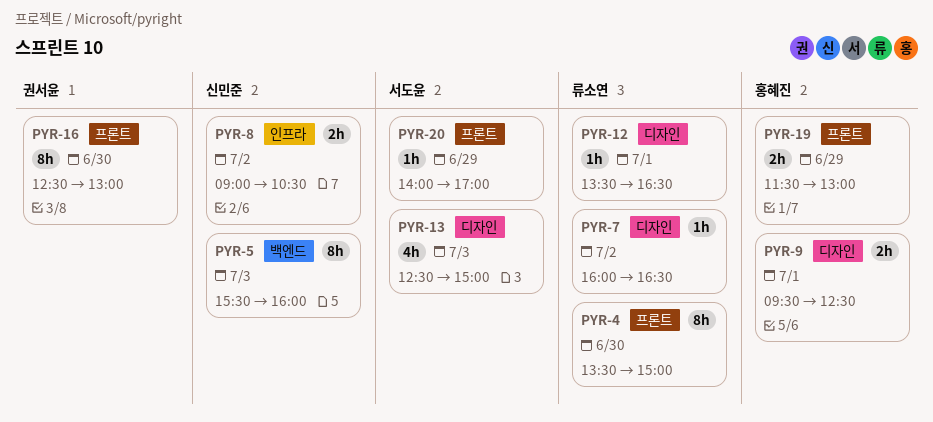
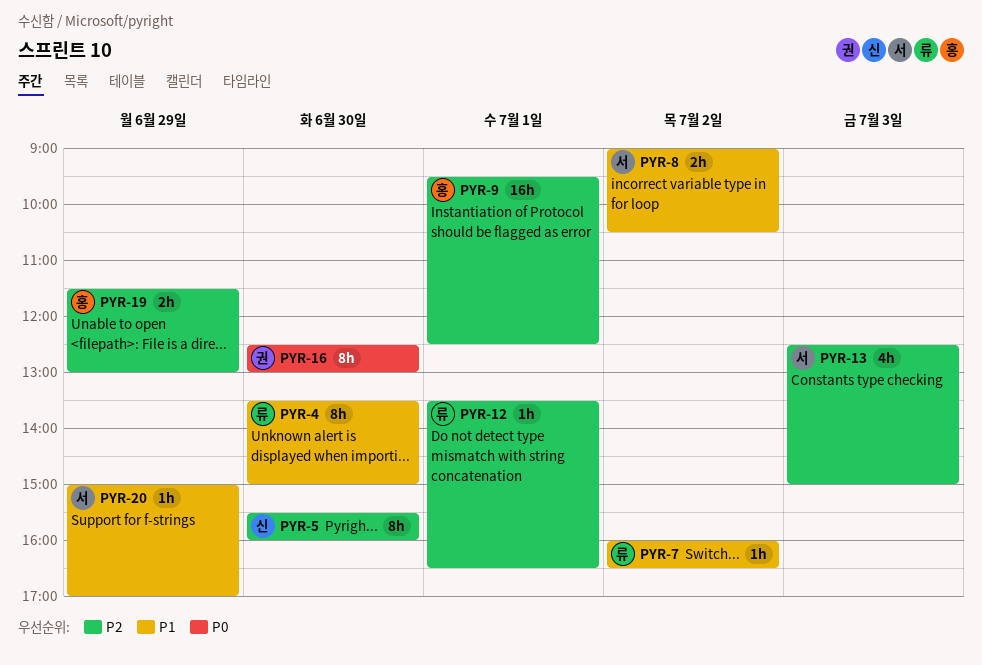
PYR-5, day: Jul 3 -> Jun 30
PYR-8, owner: 신민준 -> 서도윤
PYR-9, estimate: 2h -> 16h
PYR-20, begins: 14:00 -> 15:00

